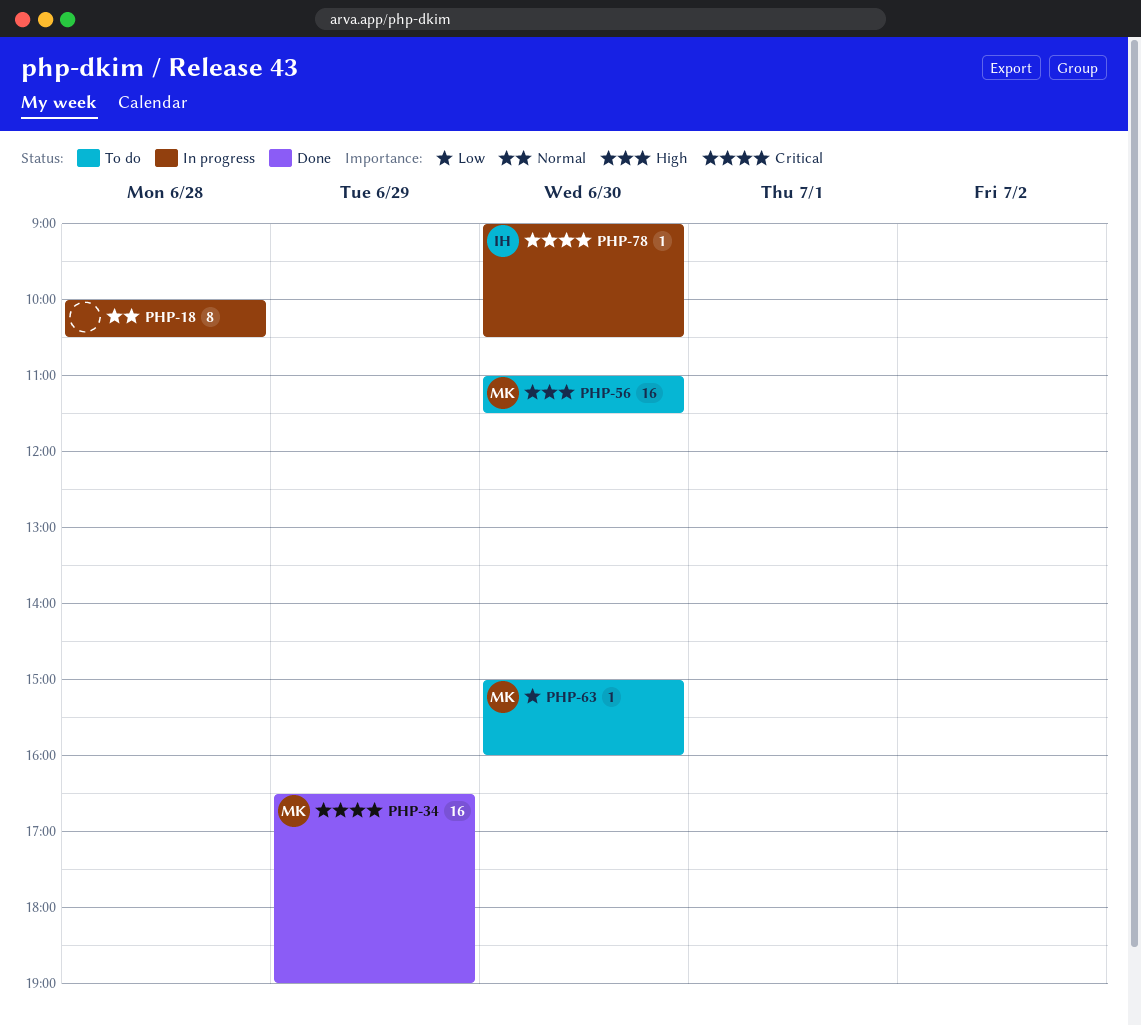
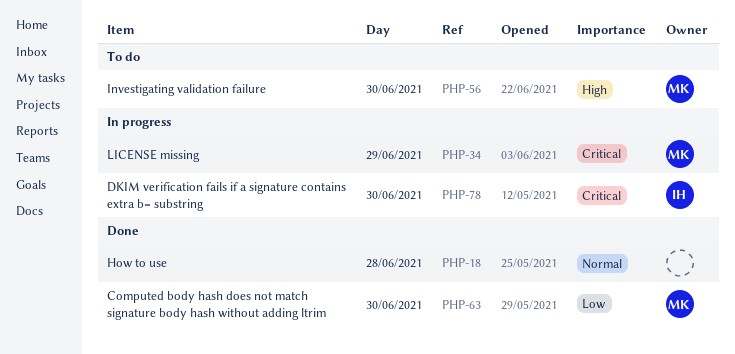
PHP-18, status: In progress -> Done
PHP-34, status: Done -> In progress
PHP-63, status: To do -> Done

